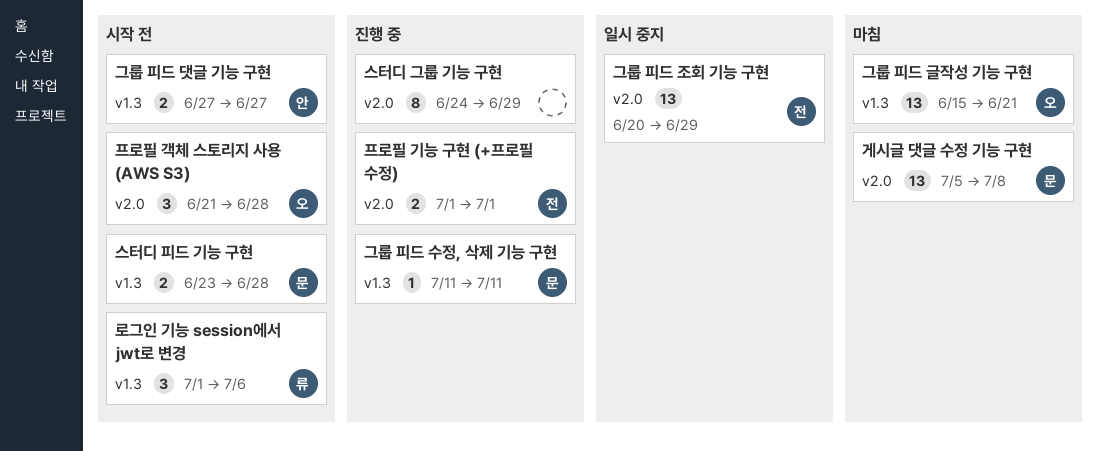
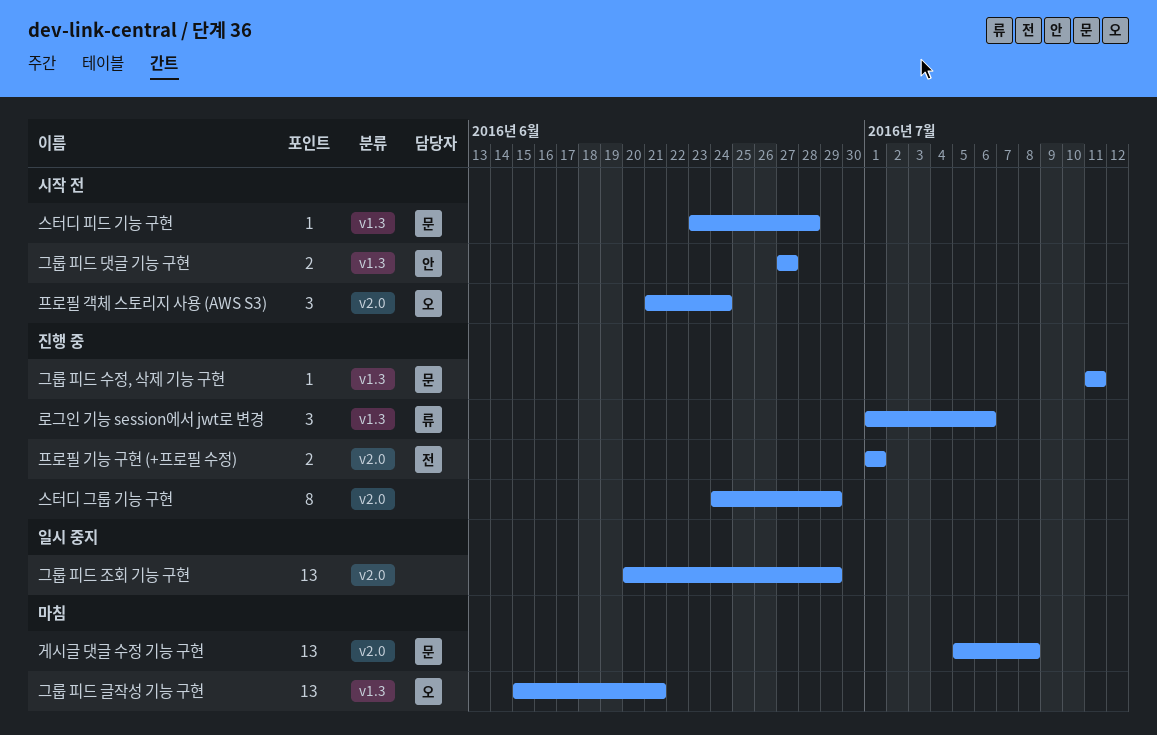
그룹 피드 조회 기능 구현, owner: 전 -> none
로그인 기능 session에서 jwt로 변경, status: 시작 전 -> 진행 중
스터디 피드 기능 구현, estimate: 2 -> 1
프로필 객체 스토리지 사용 (AWS S3), due: Jun 28 -> Jun 24

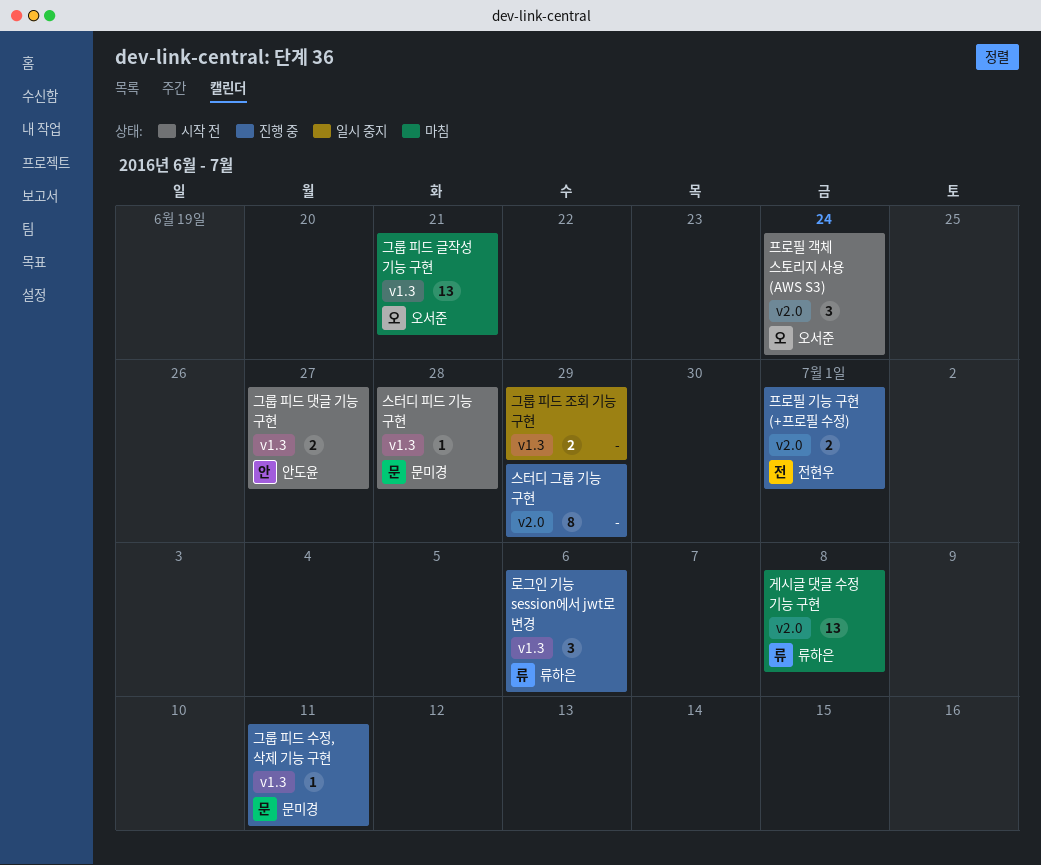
게시글 댓글 수정 기능 구현, owner: 문미경 -> 류하은
그룹 피드 조회 기능 구현, label: v2.0 -> v1.3
그룹 피드 조회 기능 구현, estimate: 13 -> 2

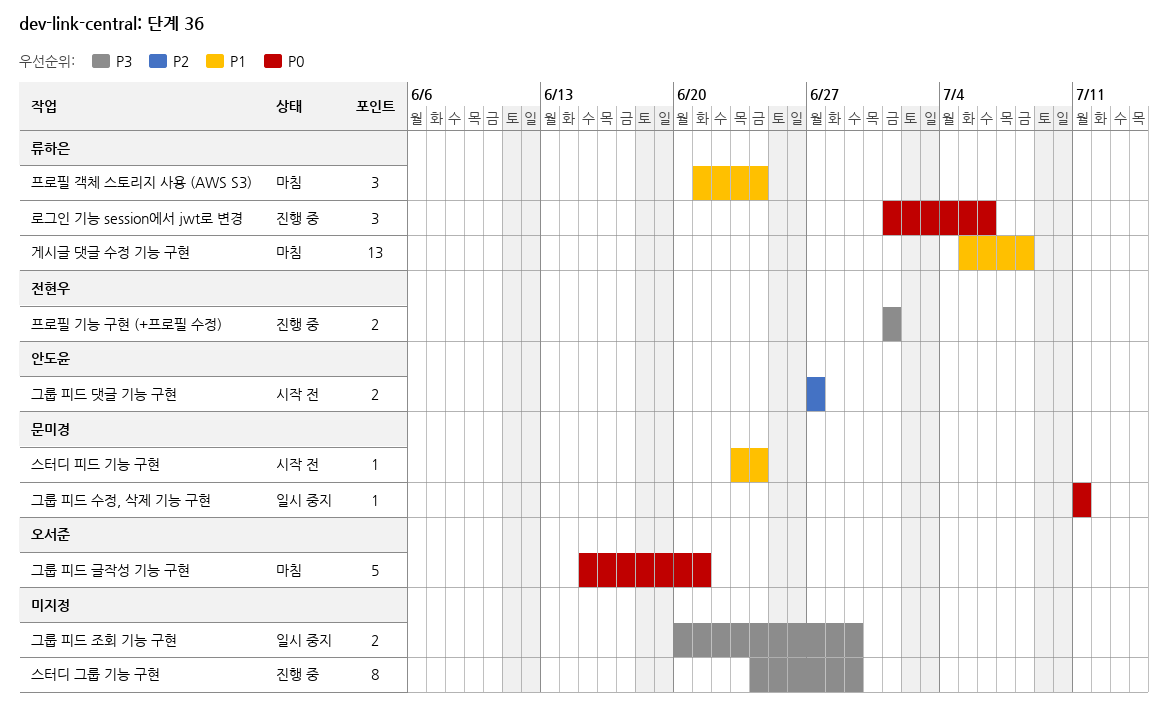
그룹 피드 글작성 기능 구현, estimate: 13 -> 5
그룹 피드 수정, 삭제 기능 구현, status: 진행 중 -> 일시 중지
스터디 피드 기능 구현, due: Jun 28 -> Jun 24
프로필 객체 스토리지 사용 (AWS S3), status: 시작 전 -> 마침
프로필 객체 스토리지 사용 (AWS S3), owner: 오서준 -> 류하은

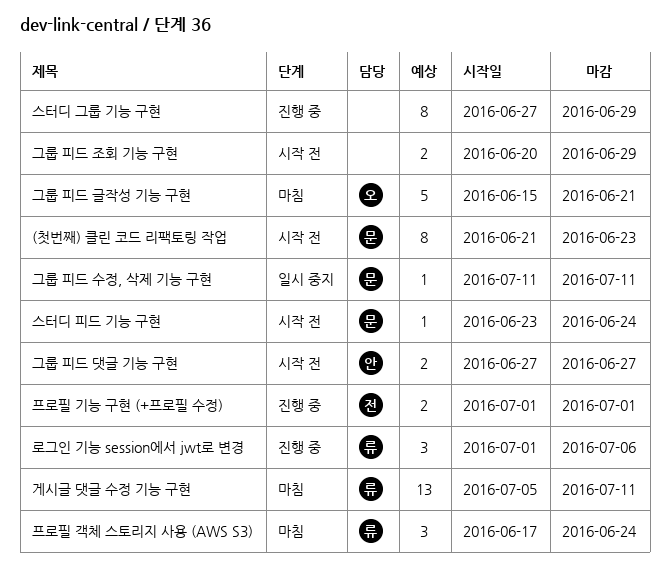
(첫번째) 클린 코드 리팩토링 작업: none -> present
게시글 댓글 수정 기능 구현, due: Jul 8 -> Jul 11
그룹 피드 조회 기능 구현, status: 일시 중지 -> 시작 전
스터디 그룹 기능 구현, start: Jun 24 -> Jun 27
프로필 객체 스토리지 사용 (AWS S3), start: Jun 21 -> Jun 17

